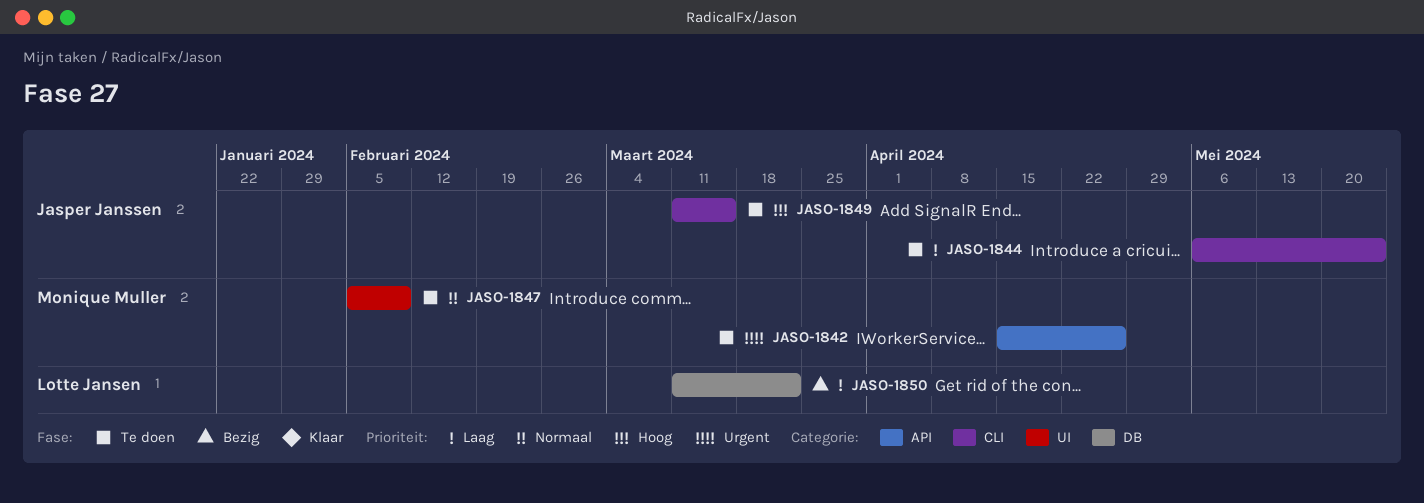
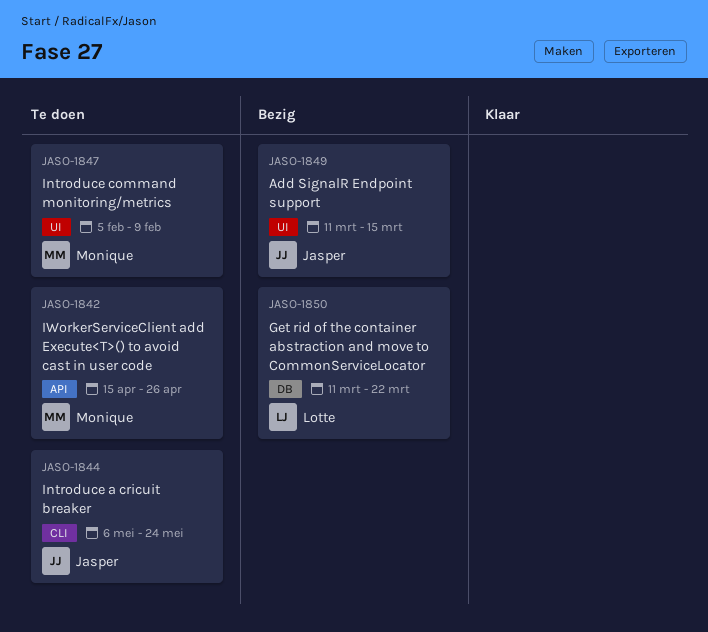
JASO-1849, status: Te doen -> Bezig
JASO-1849, label: CLI -> UI

